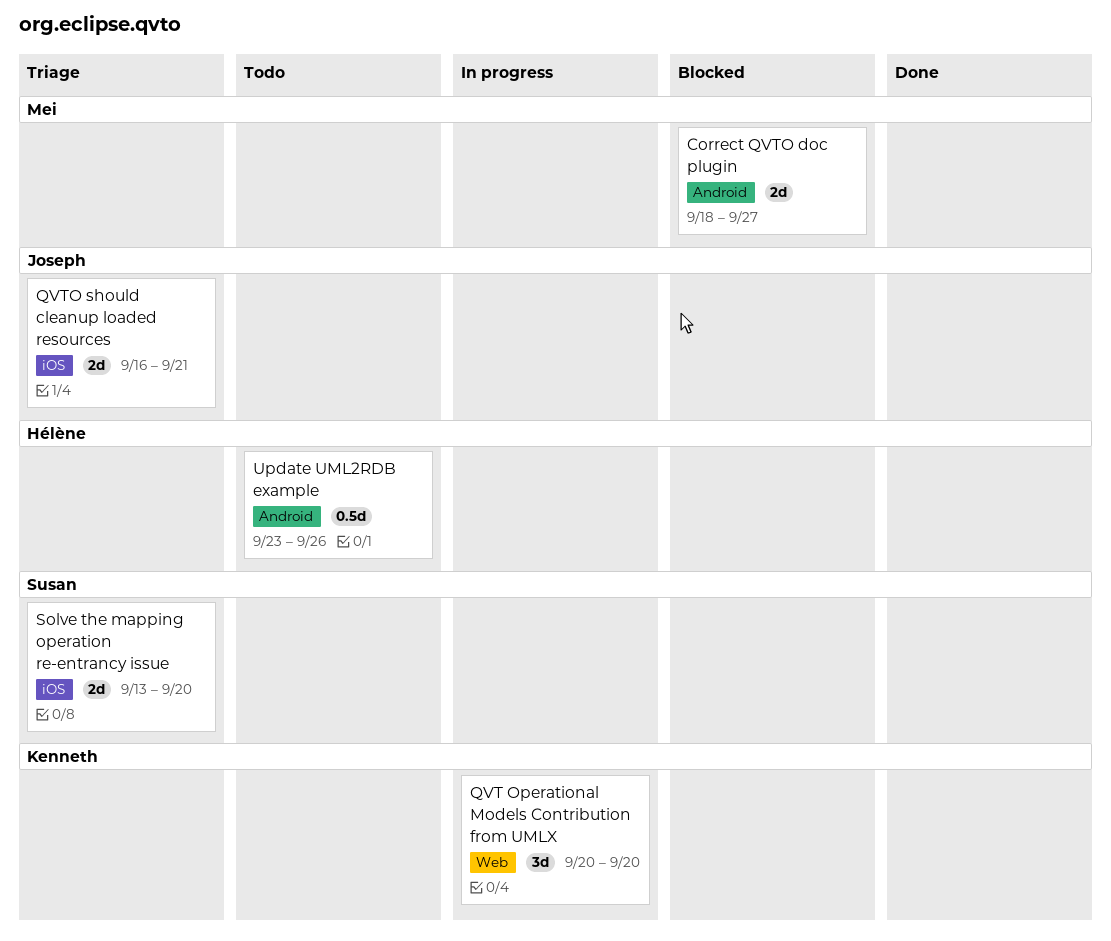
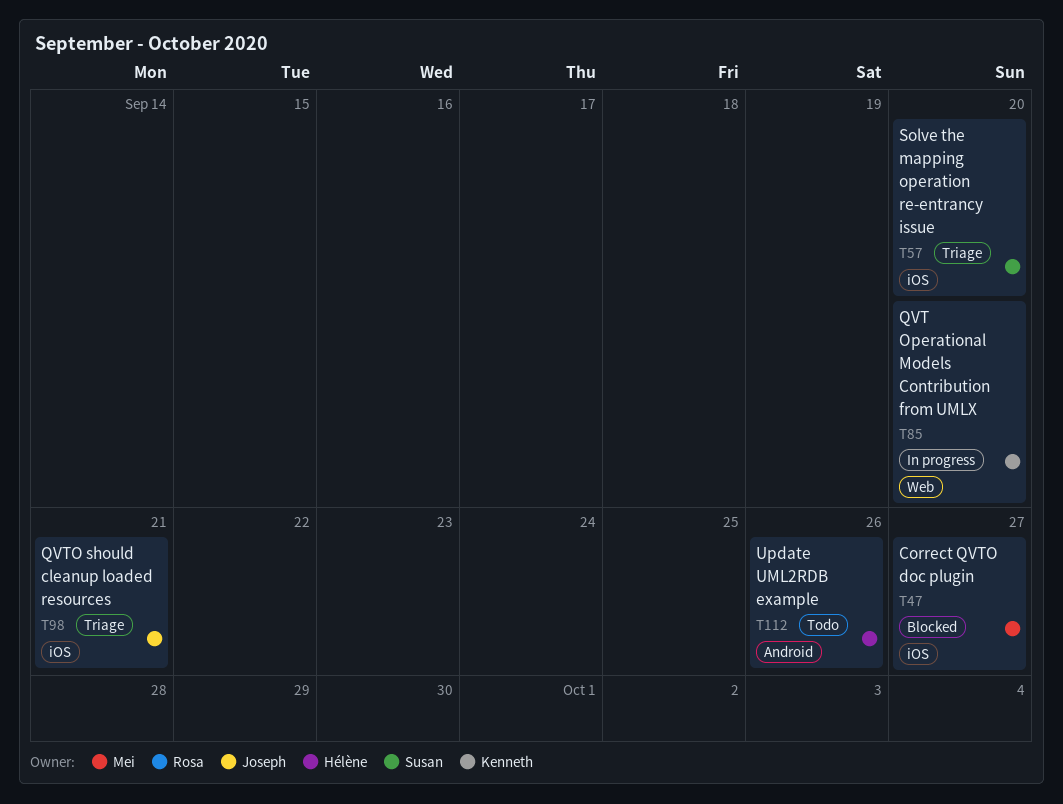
Correct QVTO doc plugin, label: Android -> iOS

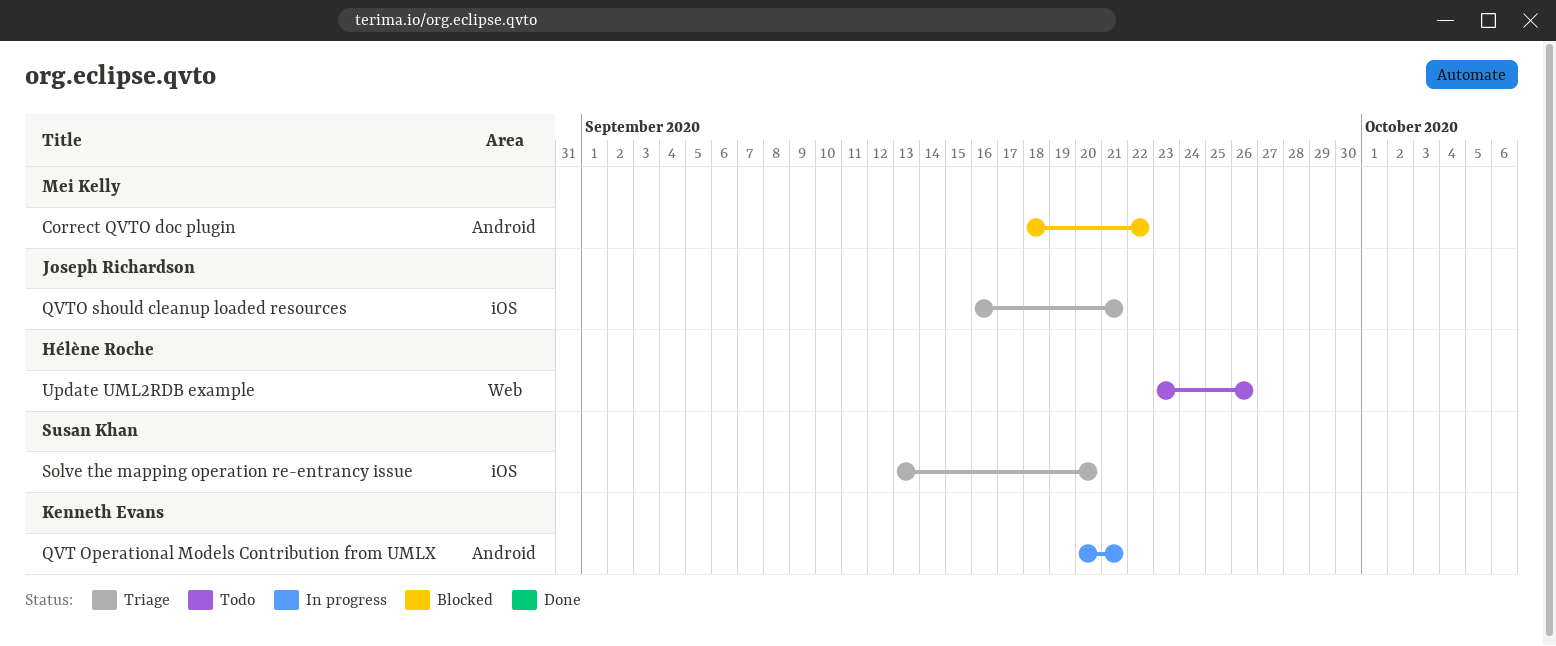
Correct QVTO doc plugin, label: iOS -> Android
Correct QVTO doc plugin, due: Sep 27 -> Sep 22
QVT Operational Models Contribution from UMLX, label: Web -> Android
QVT Operational Models Contribution from UMLX, due: Sep 20 -> Sep 21
Update UML2RDB example, label: Android -> Web

